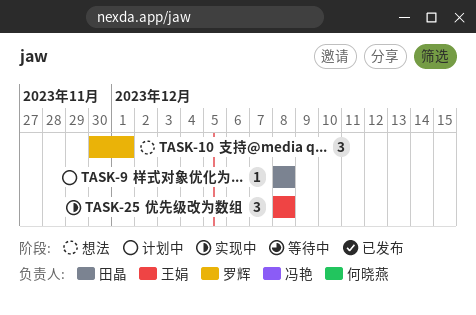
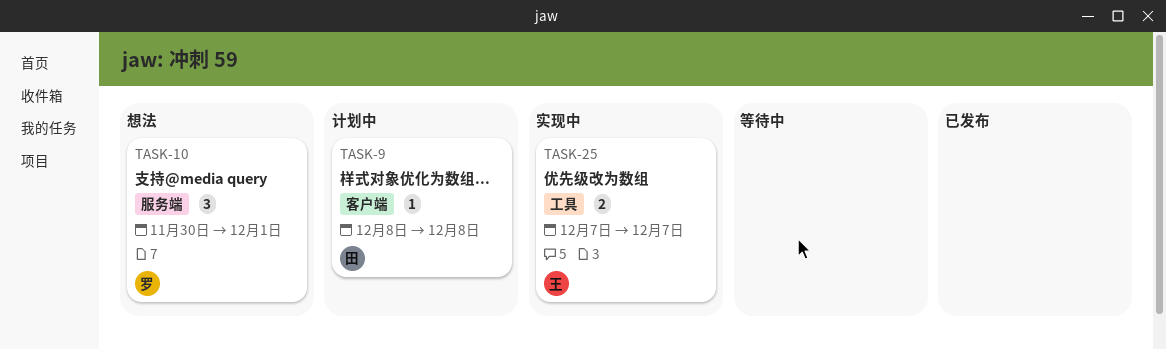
TASK-25, estimate: 3 -> 2
TASK-25, start: Dec 8 -> Dec 7
TASK-25, due: Dec 8 -> Dec 7

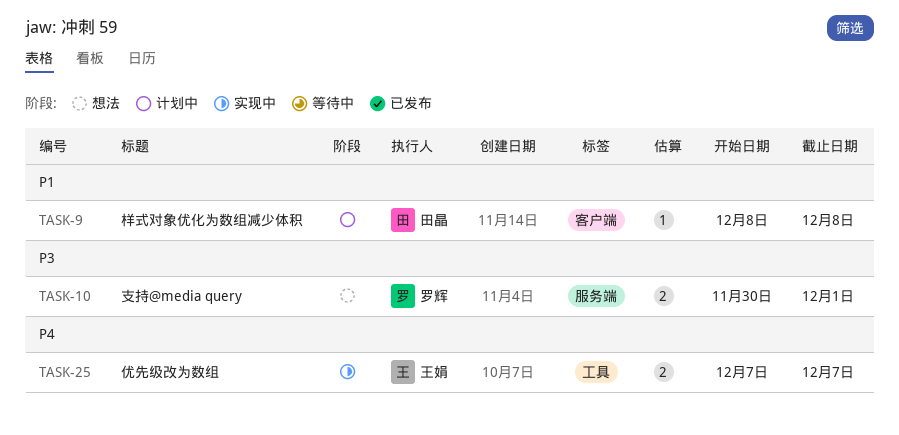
TASK-10, estimate: 3 -> 2

